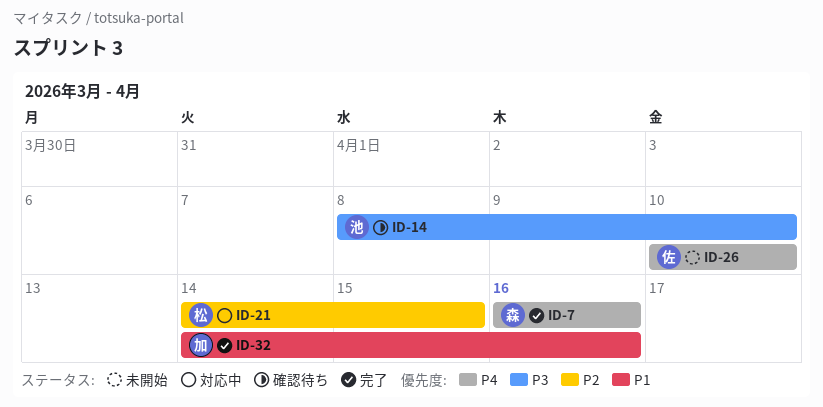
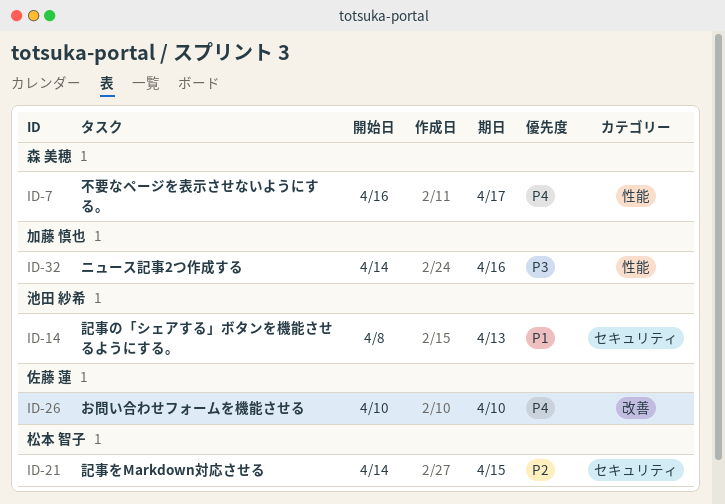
ID-7, due: Apr 16 -> Apr 17
ID-14, priority: P3 -> P1
ID-14, due: Apr 10 -> Apr 13
ID-32, priority: P1 -> P3

